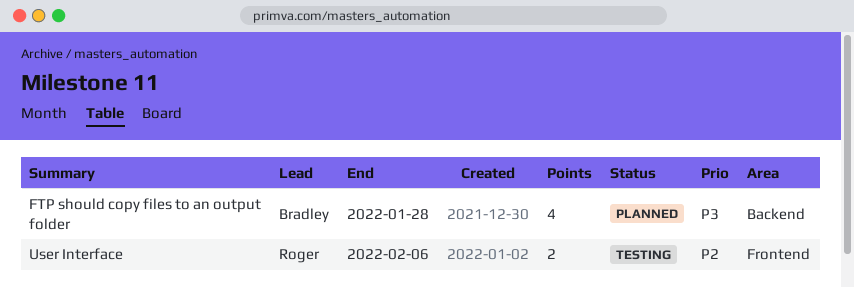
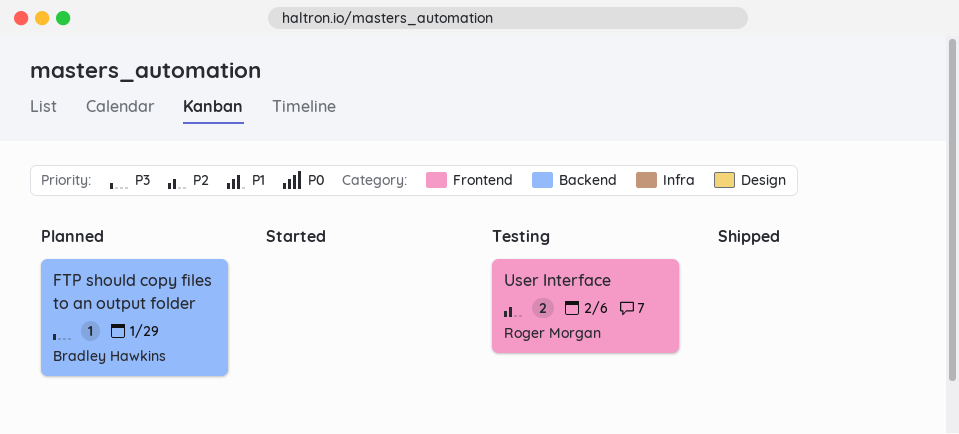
FTP should copy files to an output folder, estimate: 4 -> 1
FTP should copy files to an output folder, due: Jan 28 -> Jan 29

